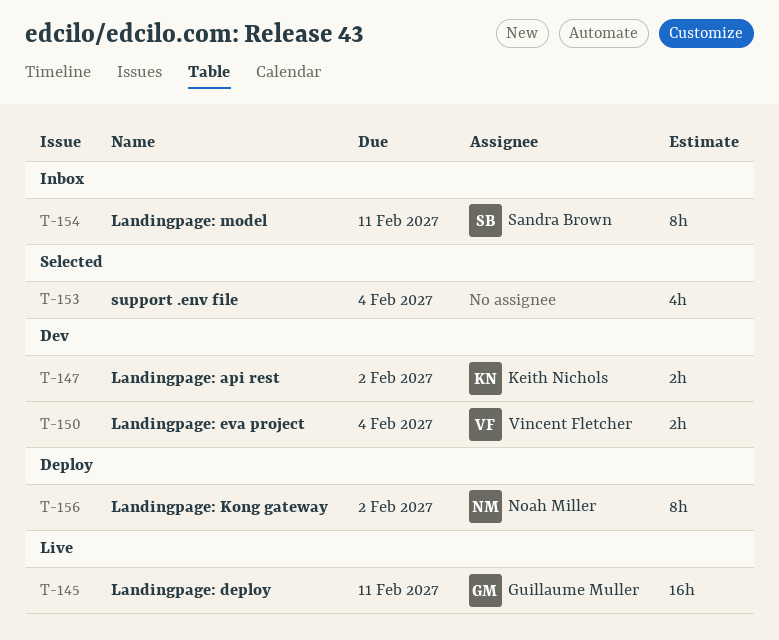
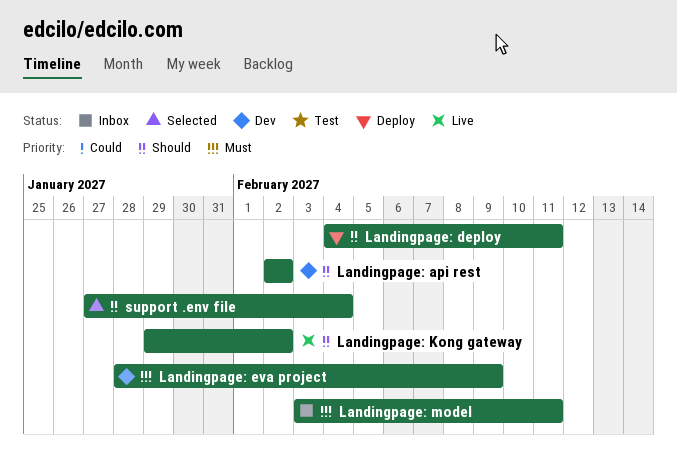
Landingpage: deploy, status: Live -> Deploy
Landingpage: eva project, due: Feb 4 -> Feb 9
Landingpage: Kong gateway, status: Deploy -> Live

